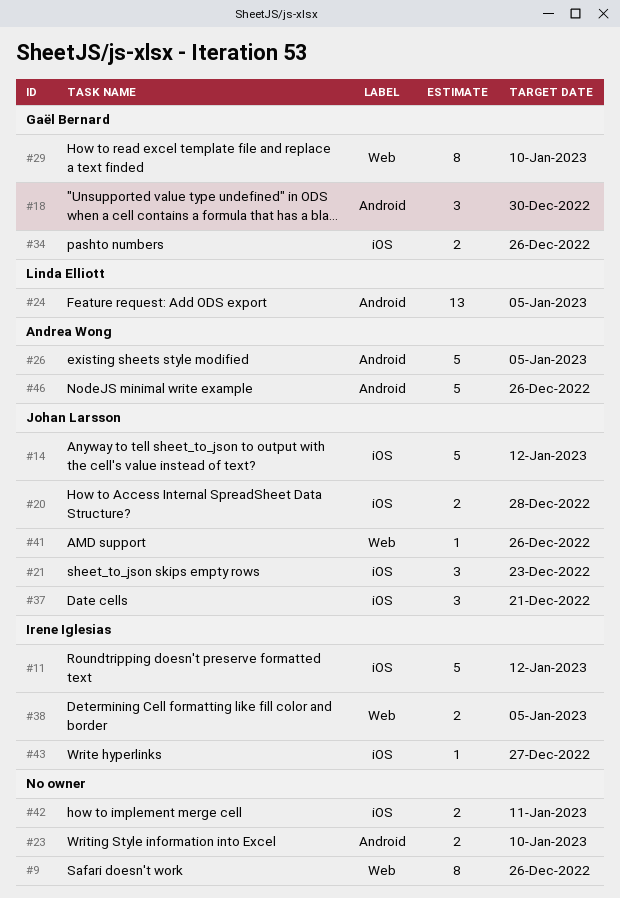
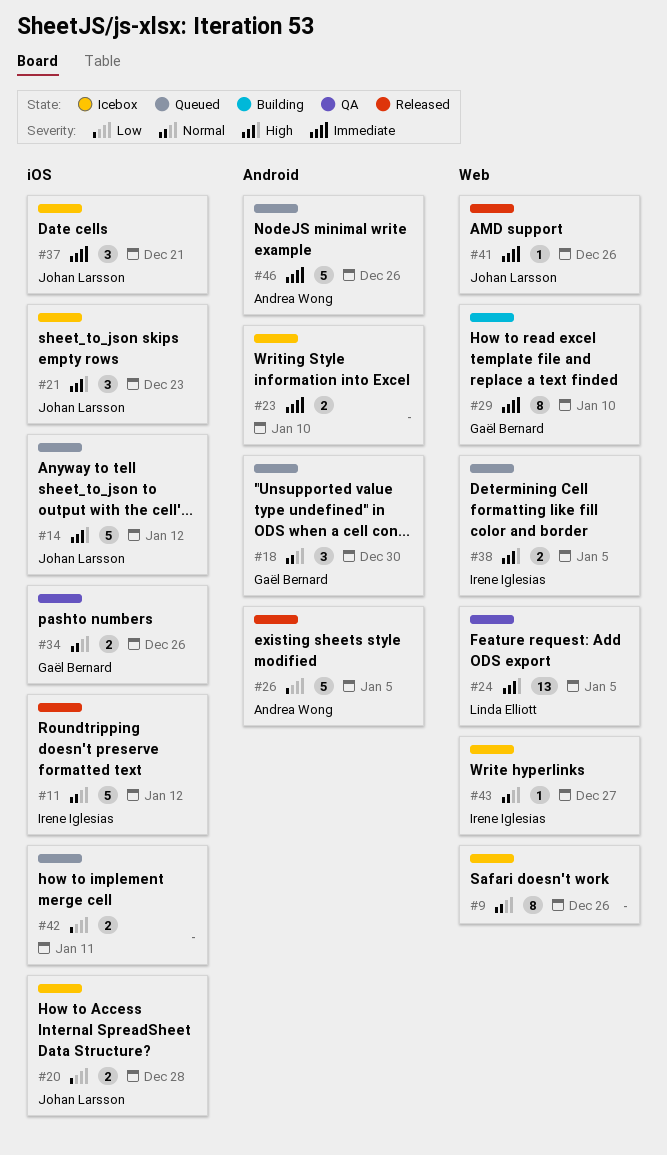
#24, label: Android -> Web
#43, label: iOS -> Web

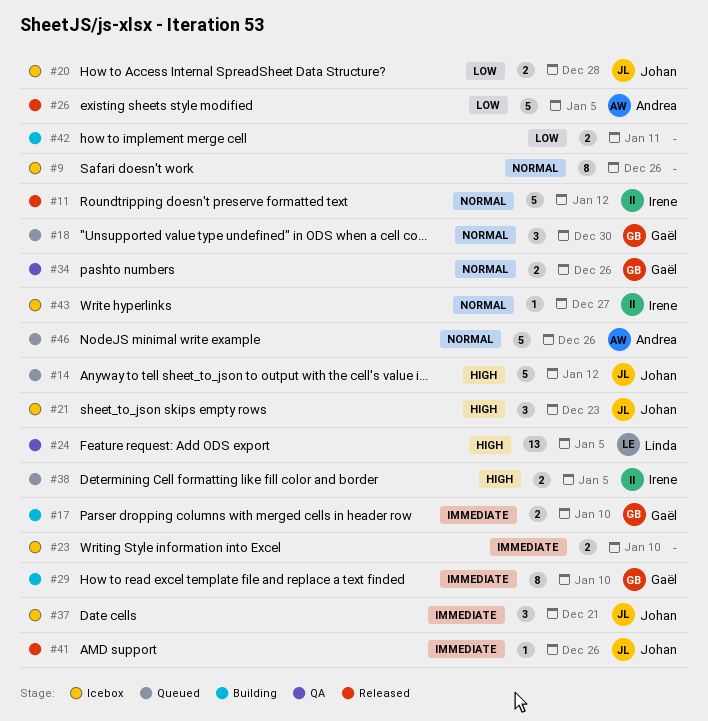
#17: none -> present
#42, status: Queued -> Building
#46, priority: Immediate -> Normal

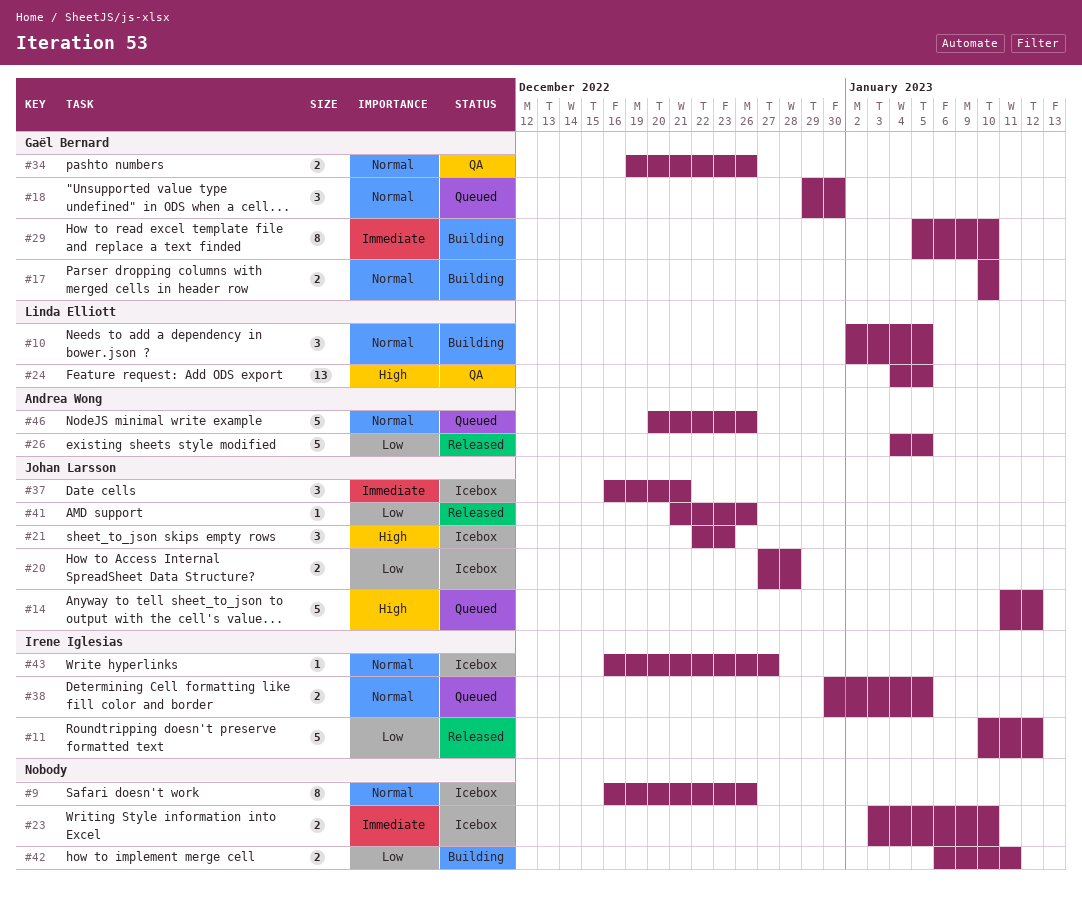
#10: none -> present
#11, priority: Normal -> Low
#17, priority: Immediate -> Normal
#38, priority: High -> Normal
#41, priority: Immediate -> Low

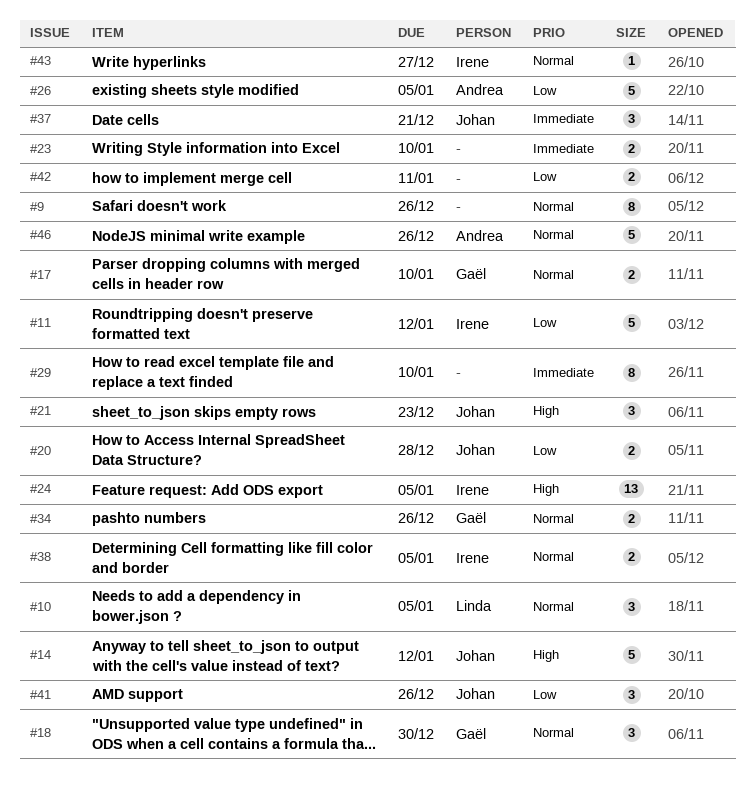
#24, owner: Linda Elliott -> Irene Iglesias
#29, owner: Gaël Bernard -> none
#41, estimate: 1 -> 3

